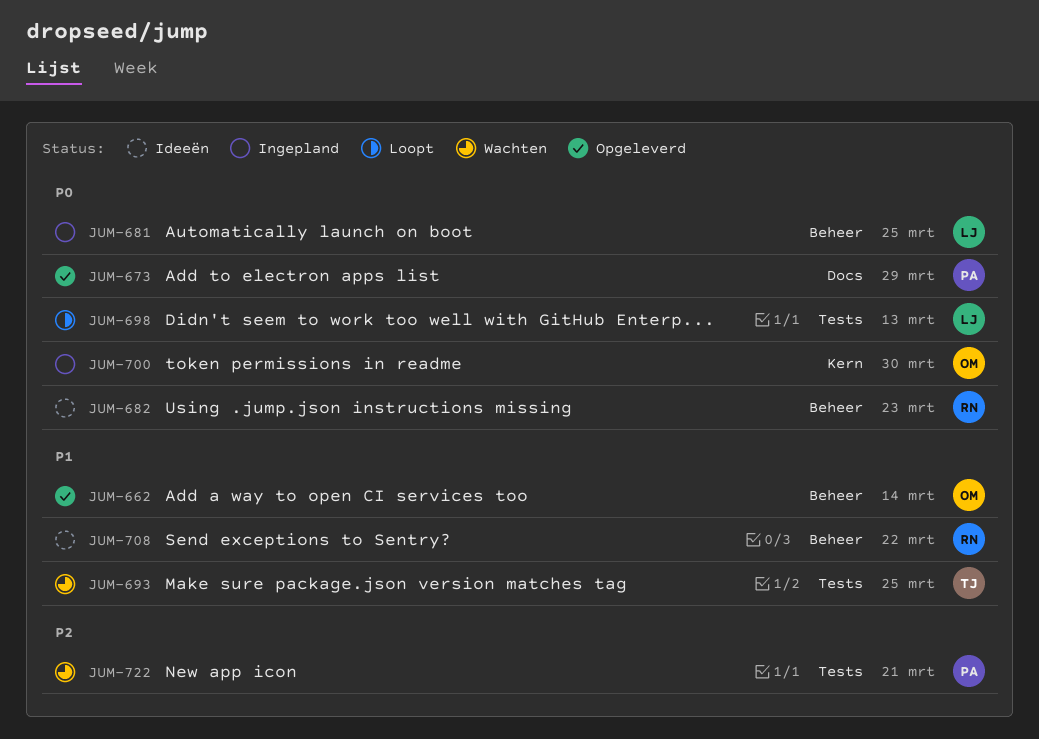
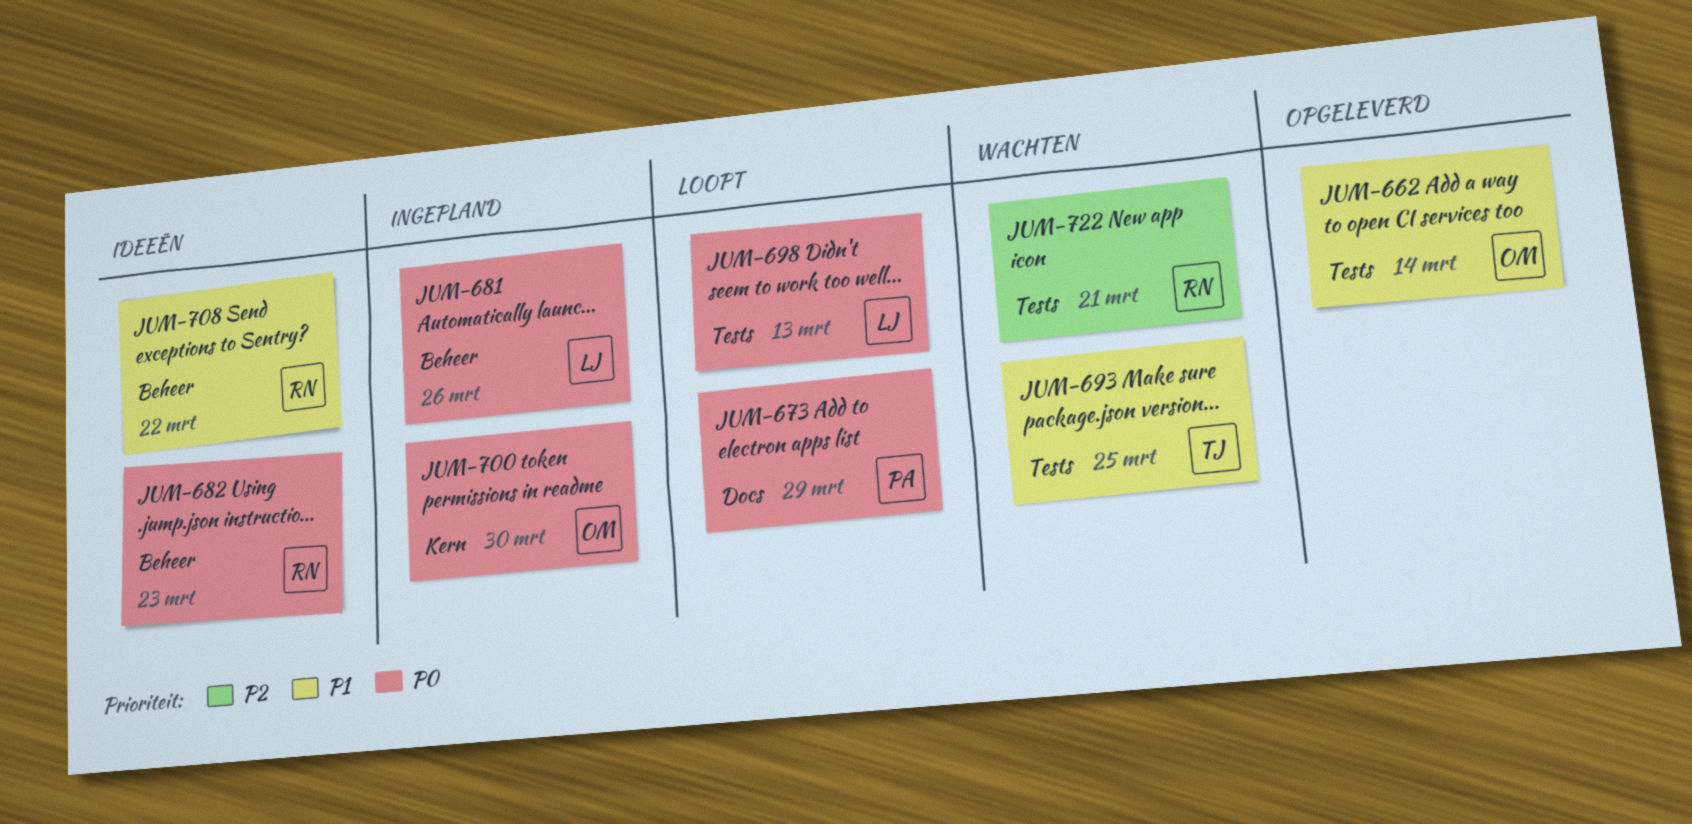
JUM-662, label: Beheer -> Tests
JUM-673, status: Opgeleverd -> Loopt
JUM-681, due: Mar 25 -> Mar 26
JUM-722, owner: PA -> RN

